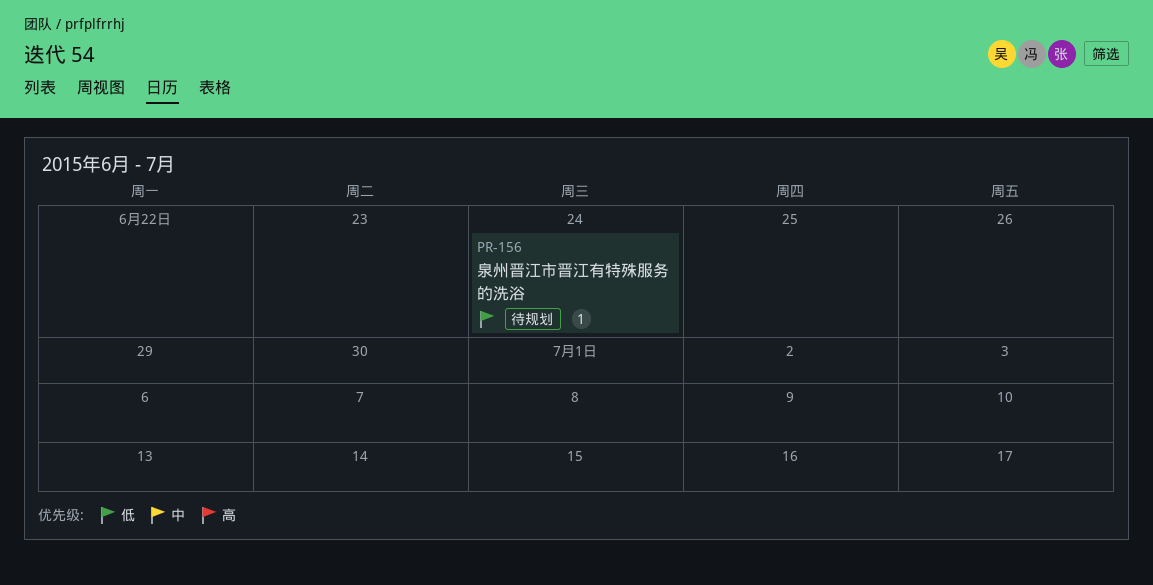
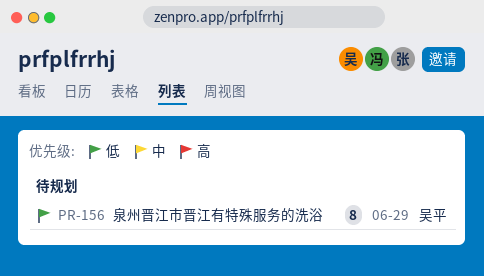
PR-156, estimate: 1 -> 8
PR-156, due: Jun 24 -> Jun 29

